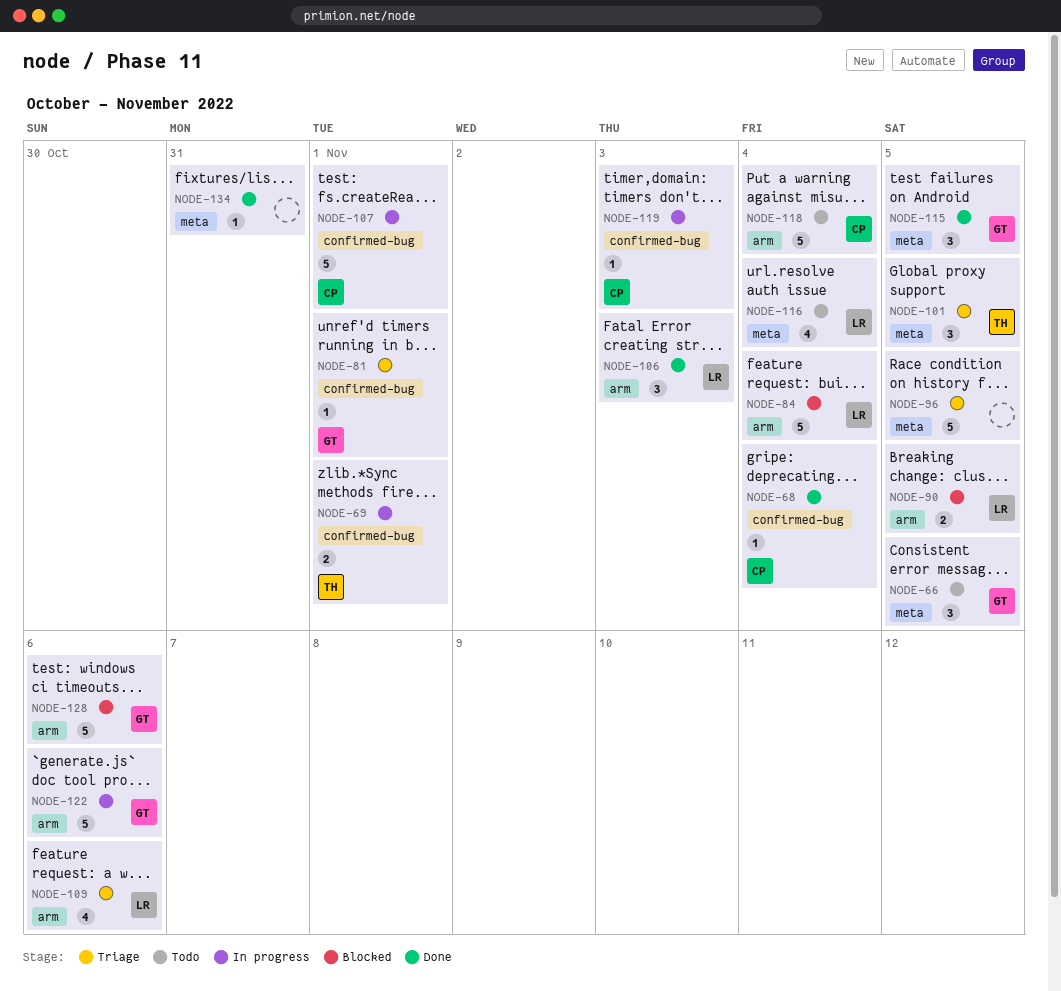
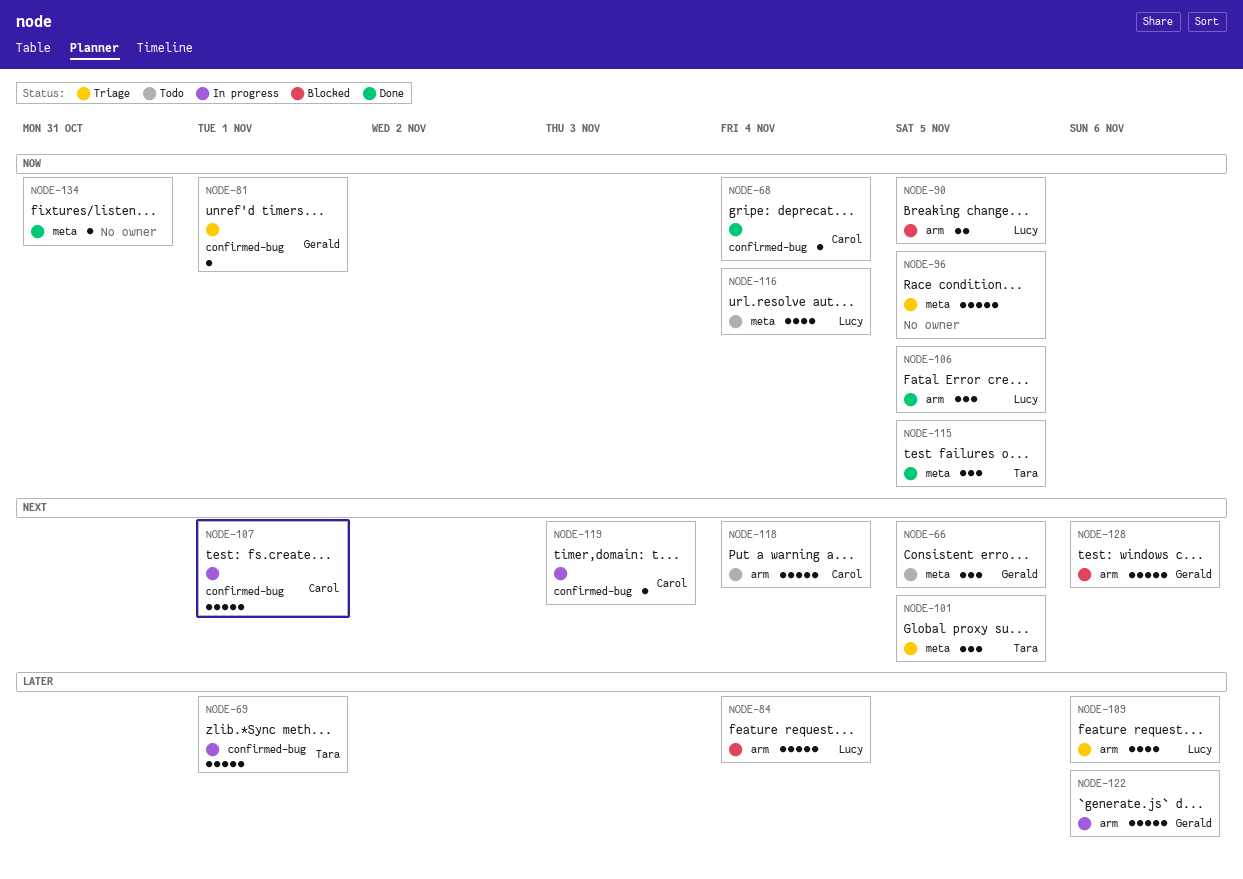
NODE-69, estimate: 2 -> 5
NODE-106, due: Nov 3 -> Nov 5
NODE-115, owner: Gerald -> Tara

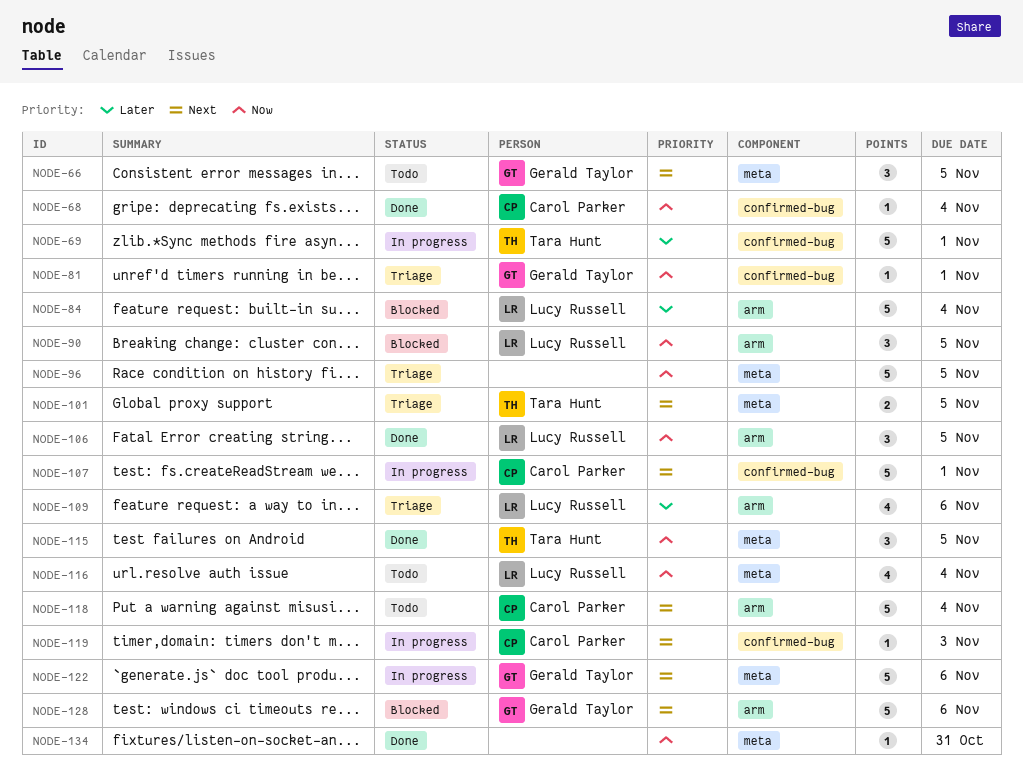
NODE-90, estimate: 2 -> 3
NODE-101, estimate: 3 -> 2
NODE-122, priority: Later -> Next
NODE-122, label: arm -> meta

